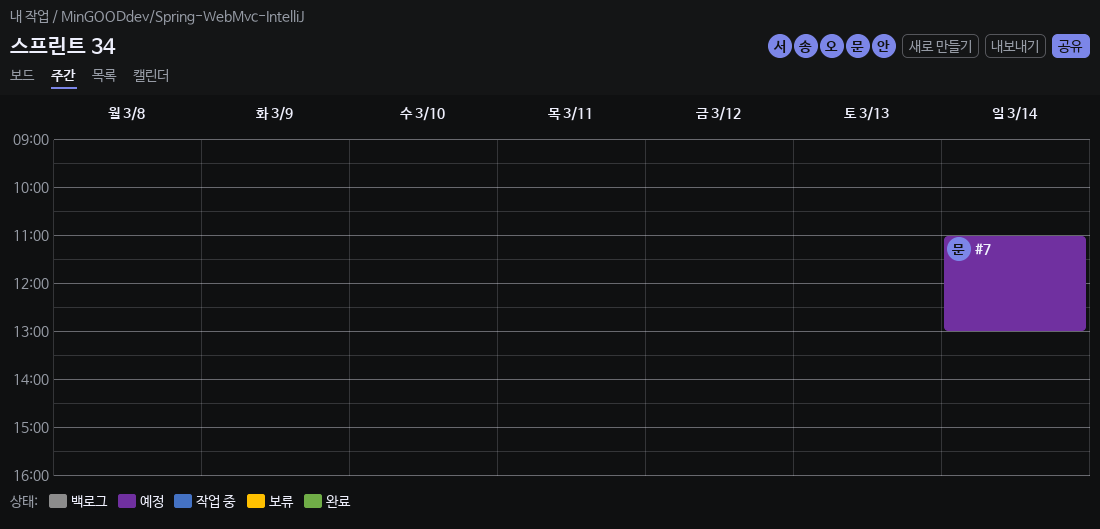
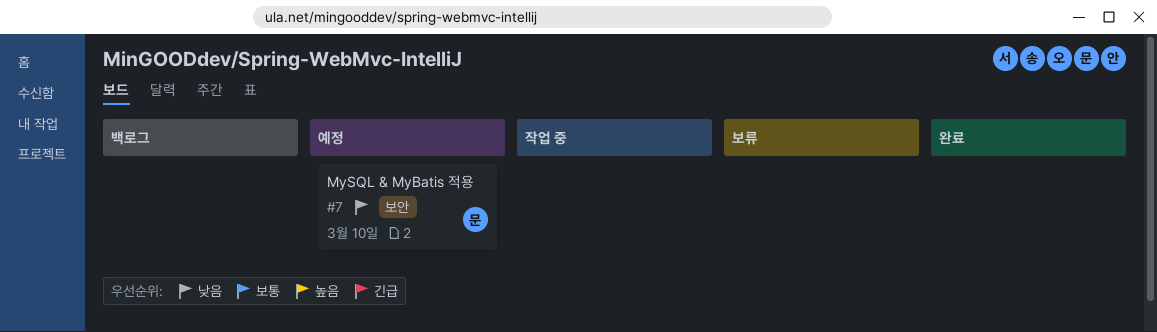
#7, day: Mar 14 -> Mar 10

